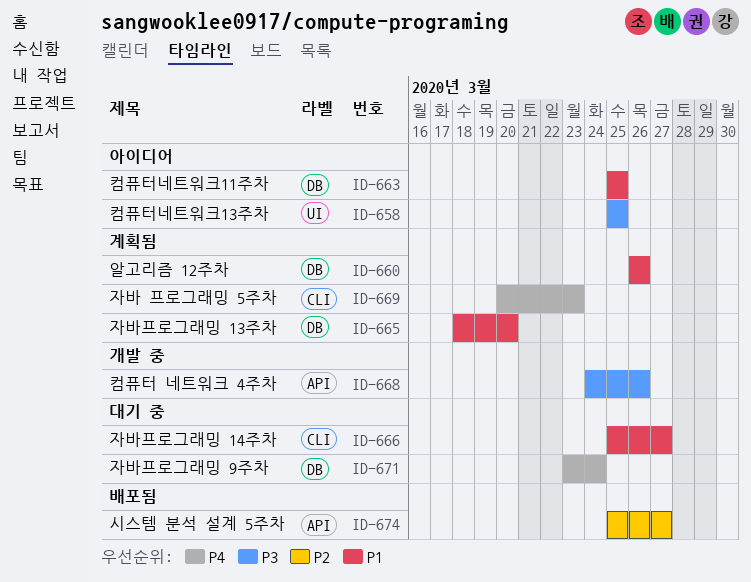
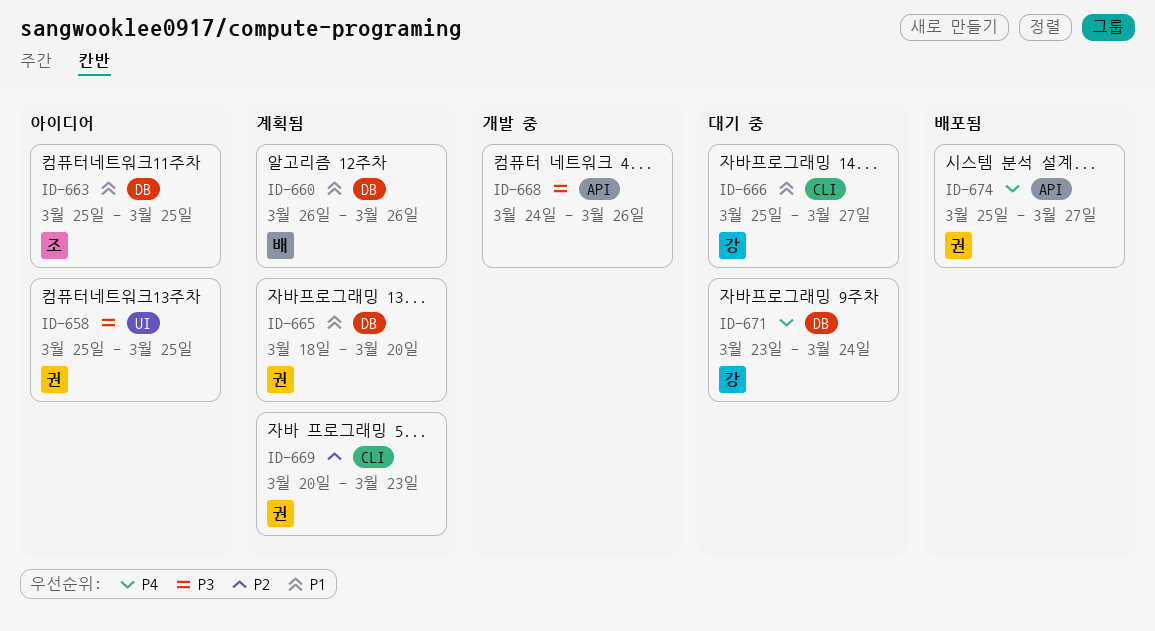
ID-669, priority: P4 -> P2
ID-674, priority: P2 -> P4

